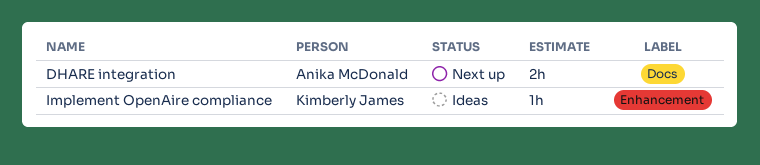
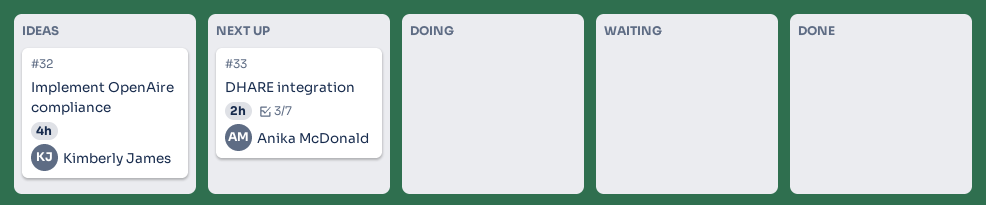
Implement OpenAire compliance, estimate: 1h -> 4h

